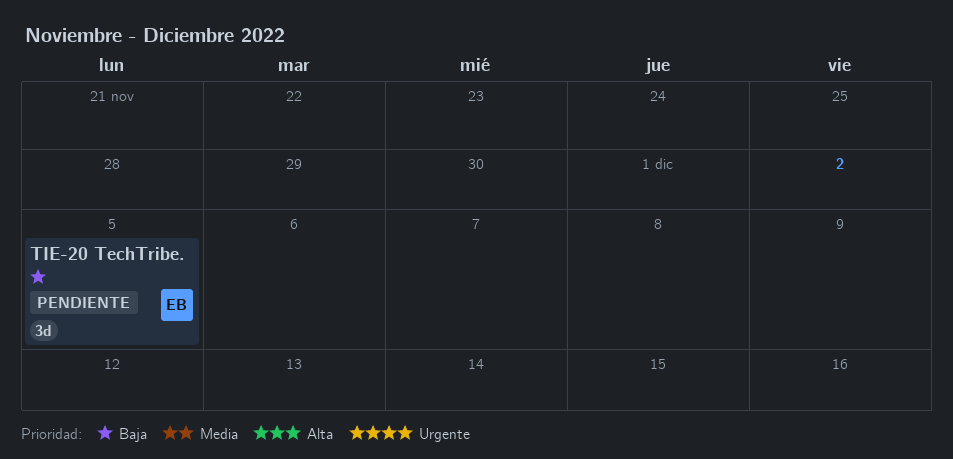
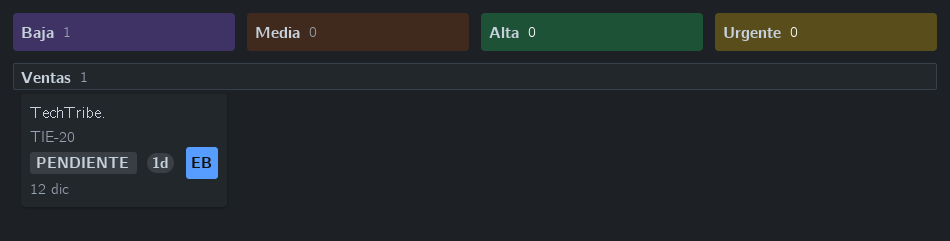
TIE-20, estimate: 3d -> 1d
TIE-20, due: Dec 5 -> Dec 12

